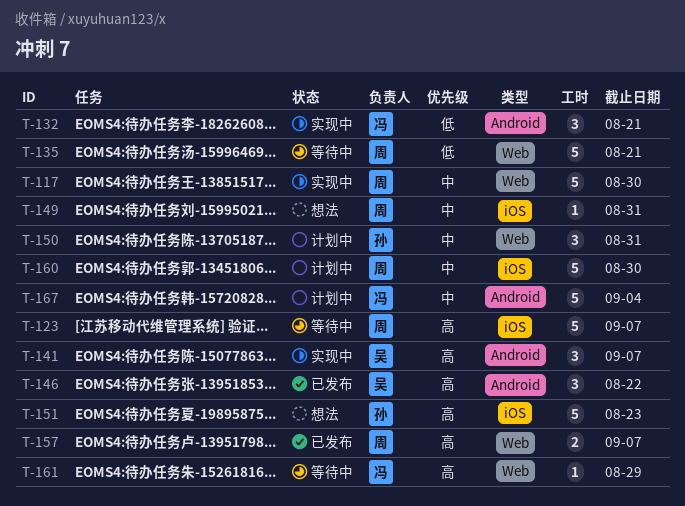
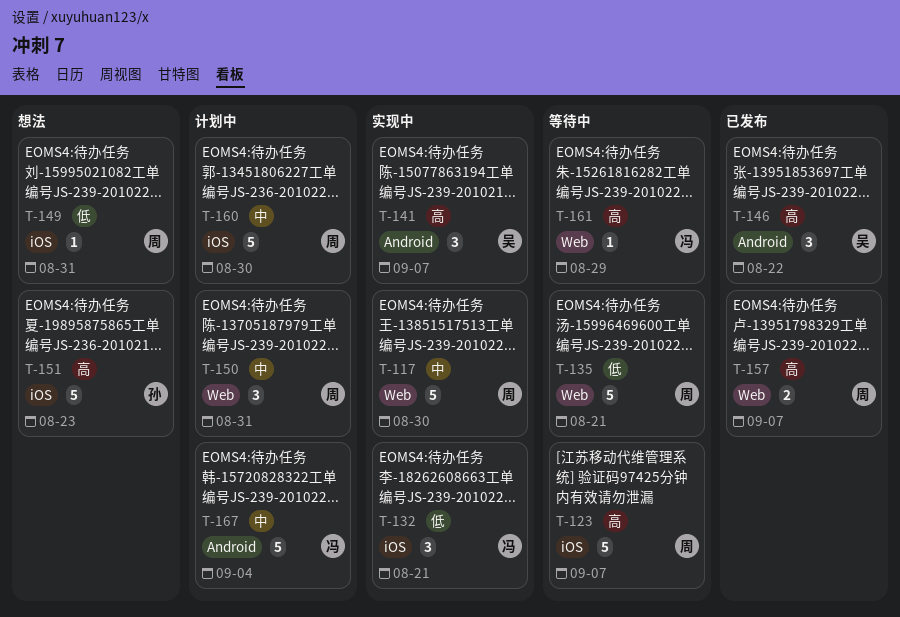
T-132, label: Android -> iOS
T-149, priority: 中 -> 低
T-150, owner: 孙 -> 周

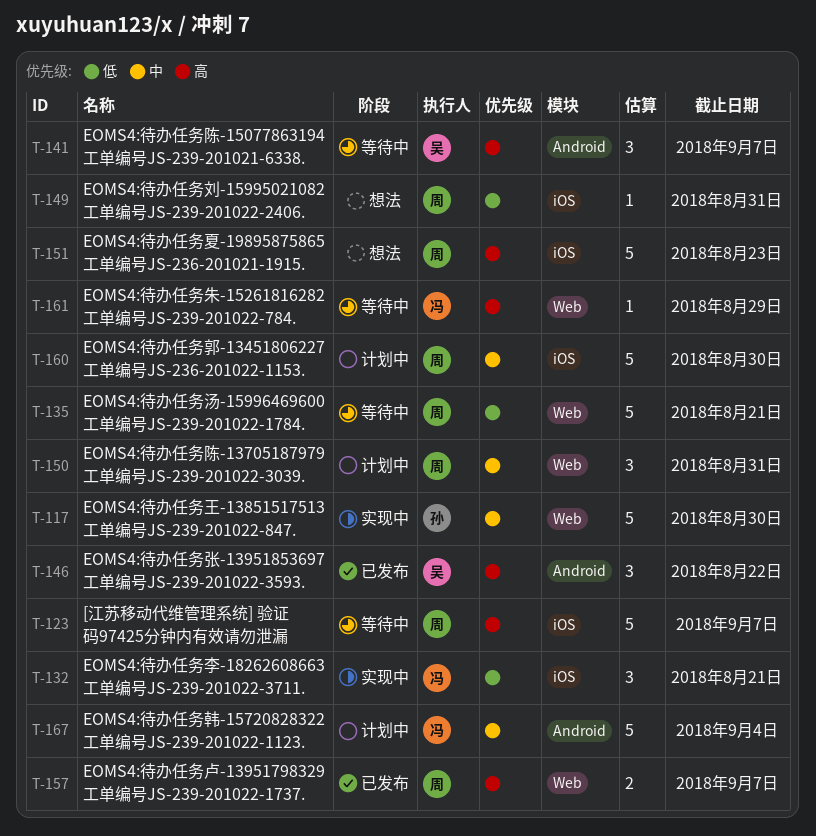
T-117, owner: 周 -> 孙
T-141, status: 实现中 -> 等待中
T-151, owner: 孙 -> 周

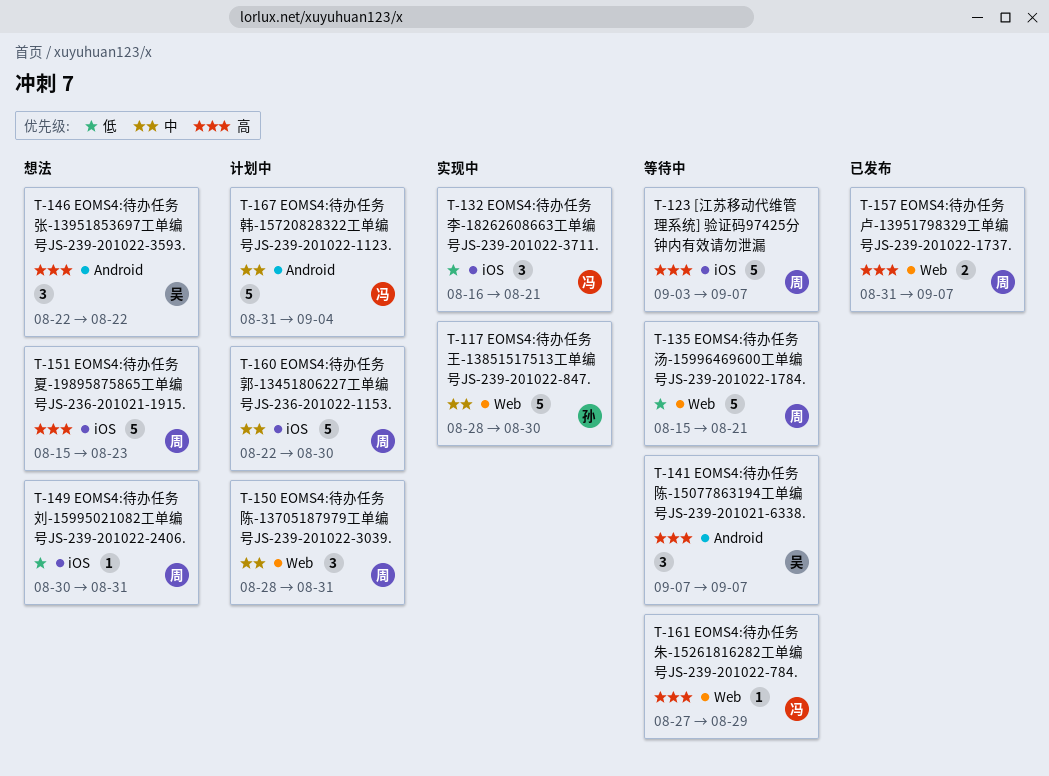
T-146, status: 已发布 -> 想法

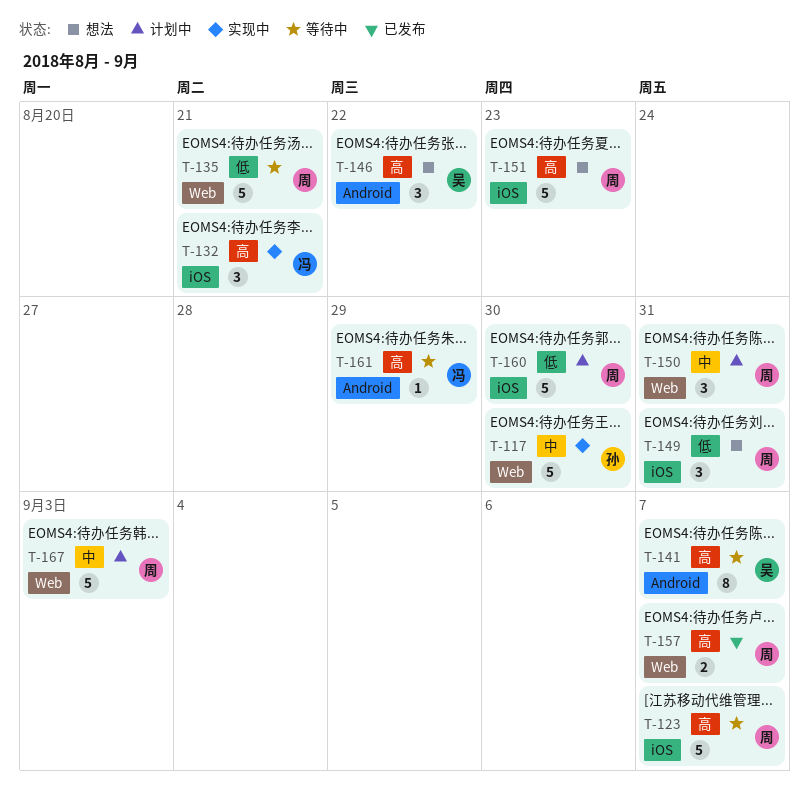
T-132, priority: 低 -> 高
T-141, estimate: 3 -> 8
T-149, estimate: 1 -> 3
T-160, priority: 中 -> 低
T-161, label: Web -> Android
T-167, owner: 冯 -> 周
T-167, label: Android -> Web
T-167, due: Sep 4 -> Sep 3

